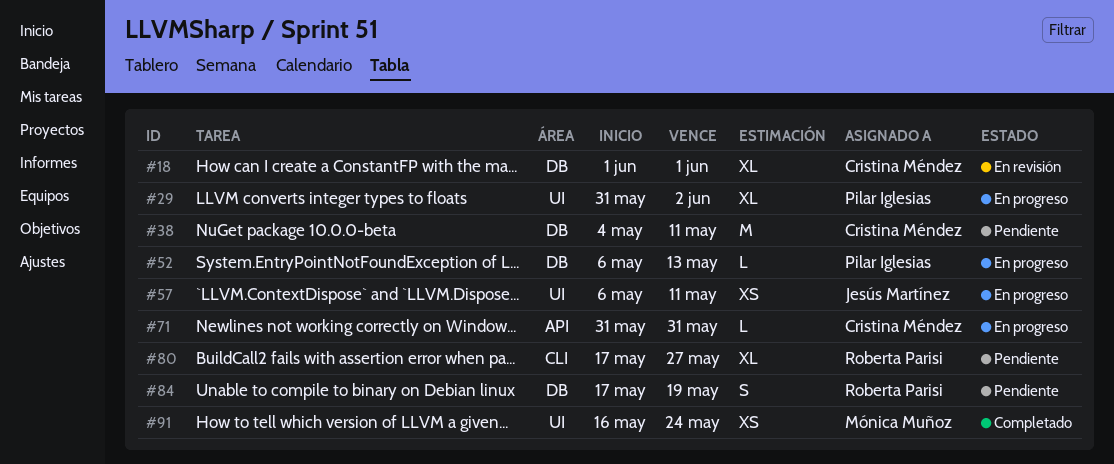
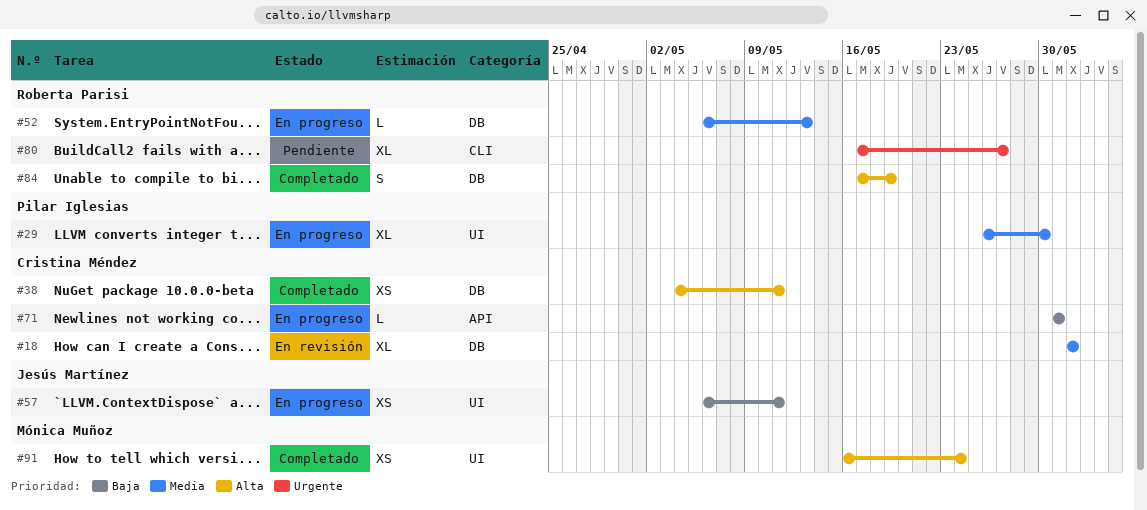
#29, start: May 31 -> May 26
#29, due: Jun 2 -> May 30
#38, status: Pendiente -> Completado
#38, estimate: M -> XS
#52, owner: Pilar Iglesias -> Roberta Parisi
#84, status: Pendiente -> Completado

